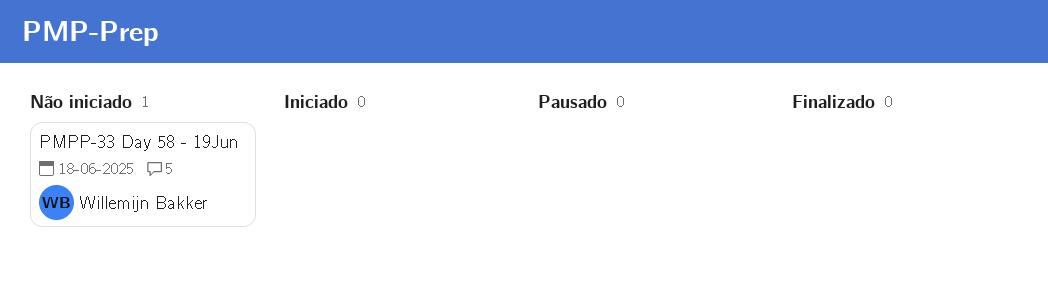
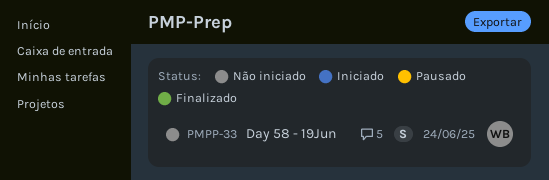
PMPP-33, due: Jun 18 -> Jun 24

